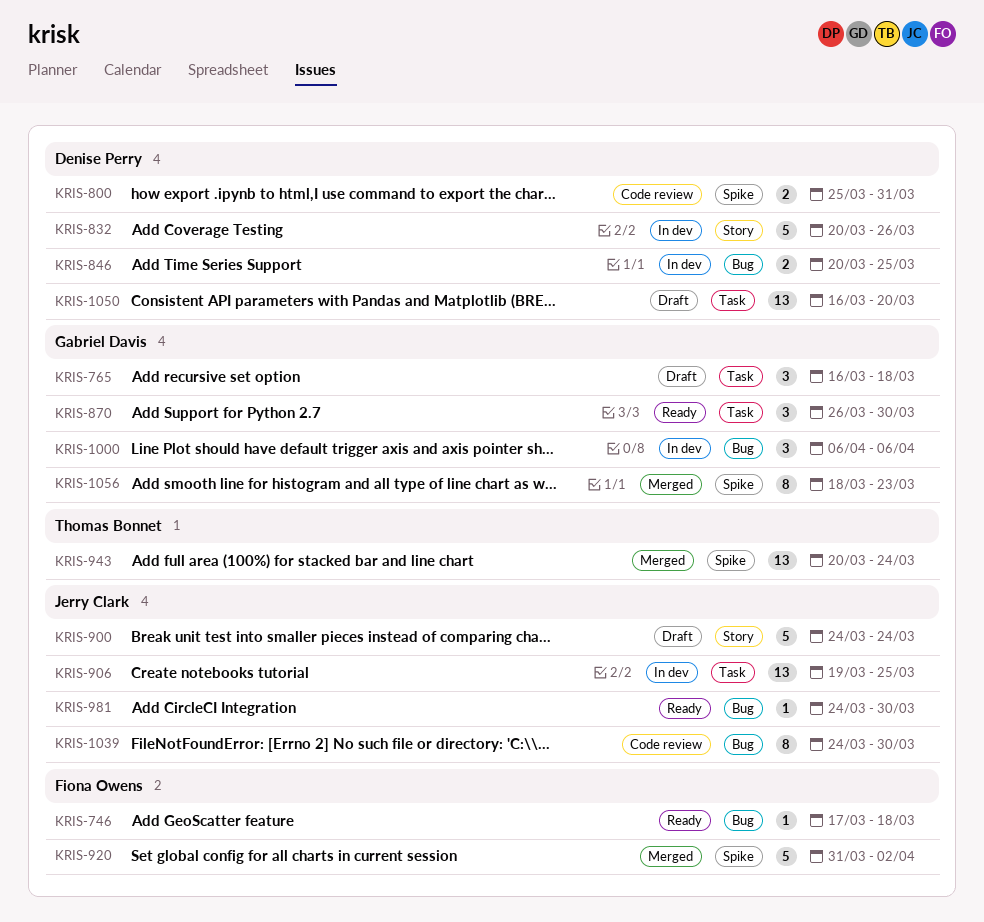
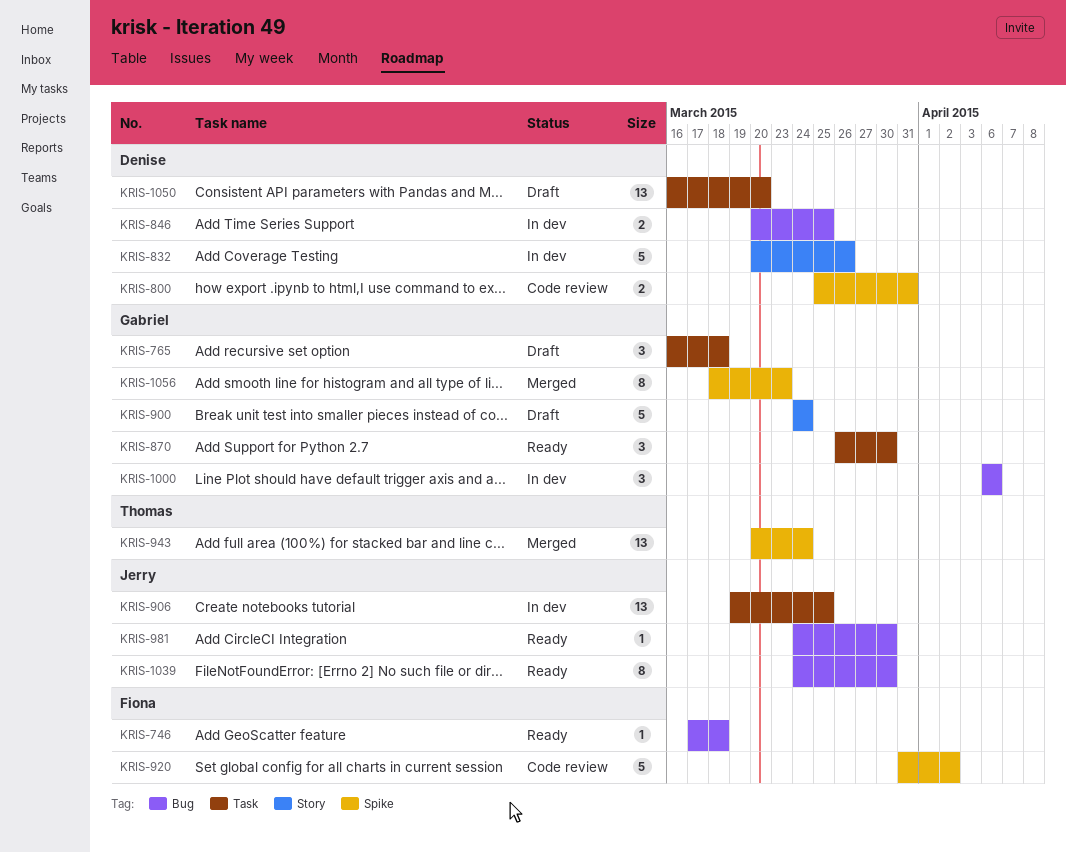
KRIS-900, owner: Jerry Clark -> Gabriel Davis
KRIS-920, status: Merged -> Code review
KRIS-1039, status: Code review -> Ready

